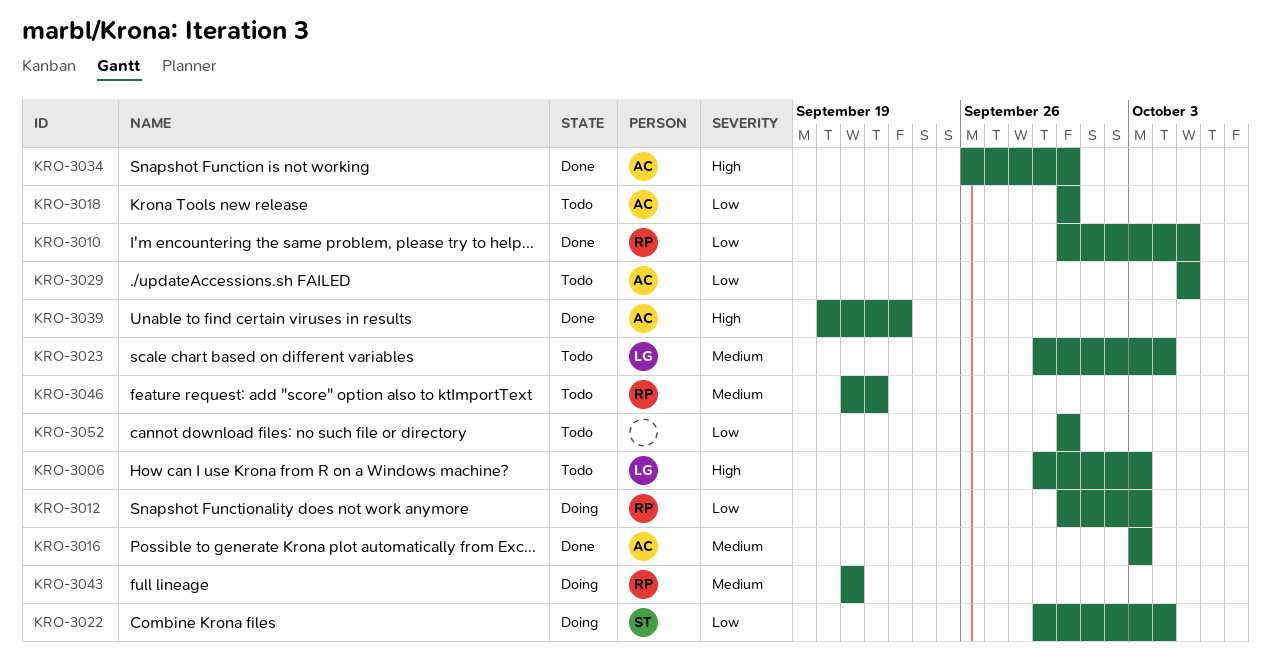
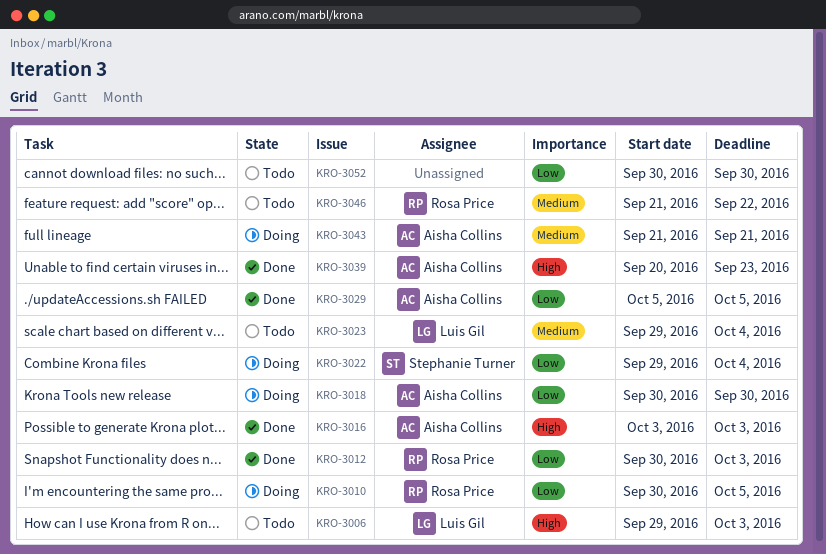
KRO-3010, status: Done -> Doing
KRO-3012, status: Doing -> Done
KRO-3016, priority: Medium -> High
KRO-3018, status: Todo -> Doing
KRO-3029, status: Todo -> Done
KRO-3034: present -> none
KRO-3043, owner: Rosa Price -> Aisha Collins

